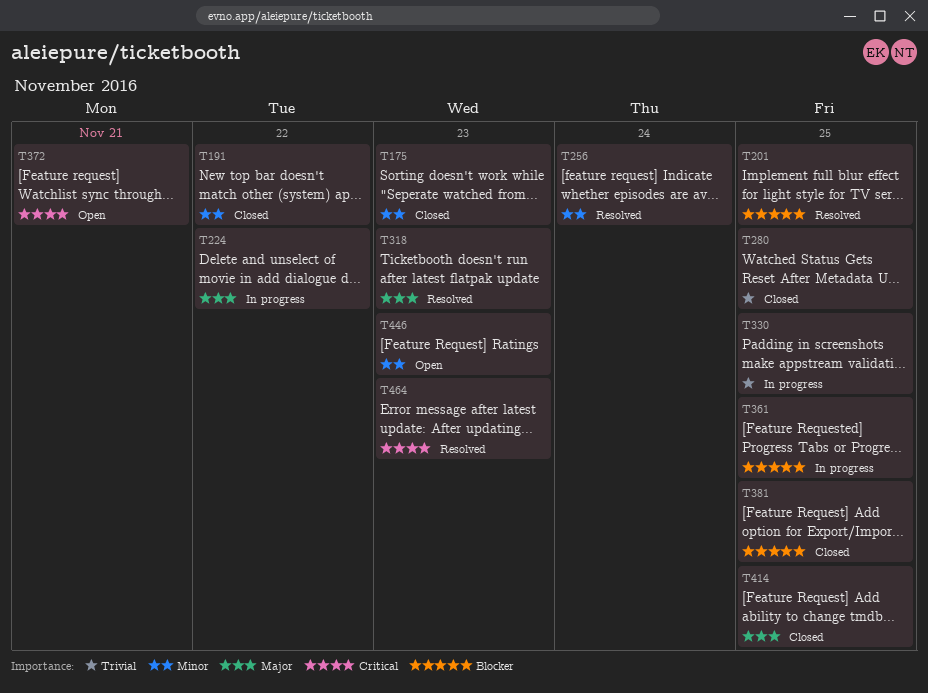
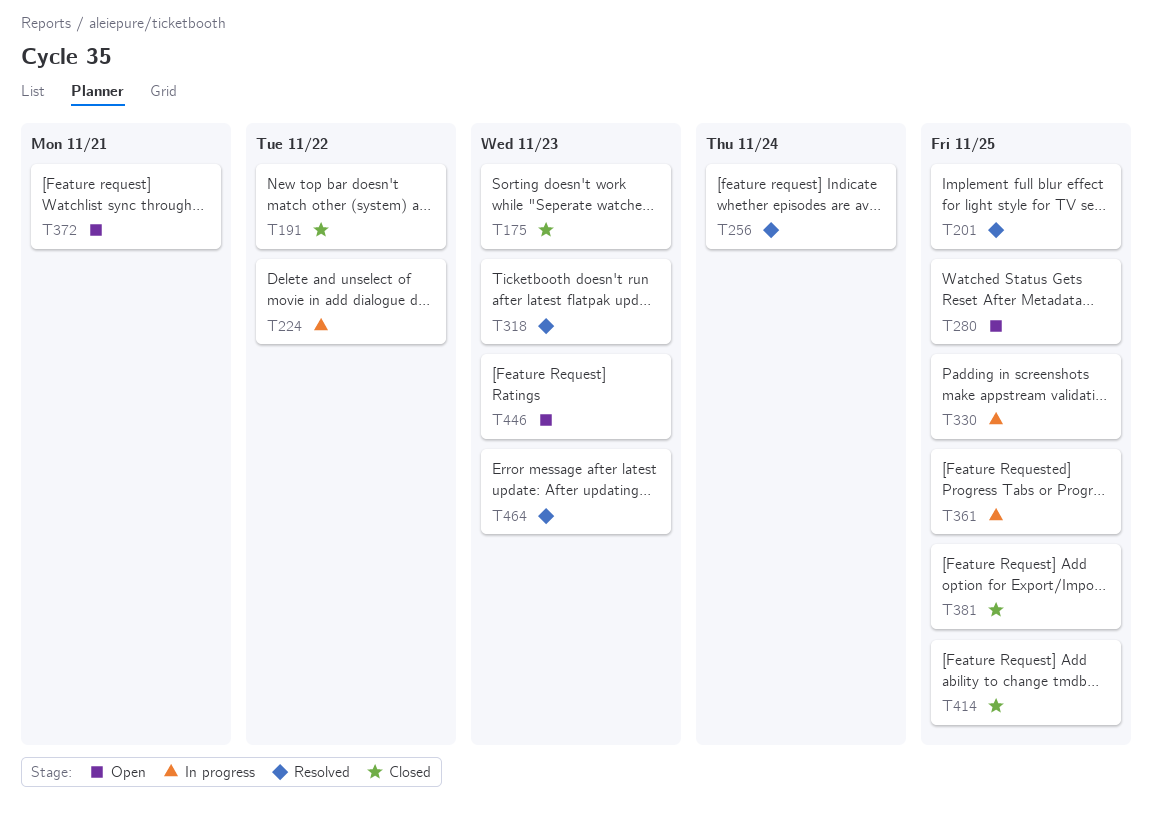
T280, status: Closed -> Open

